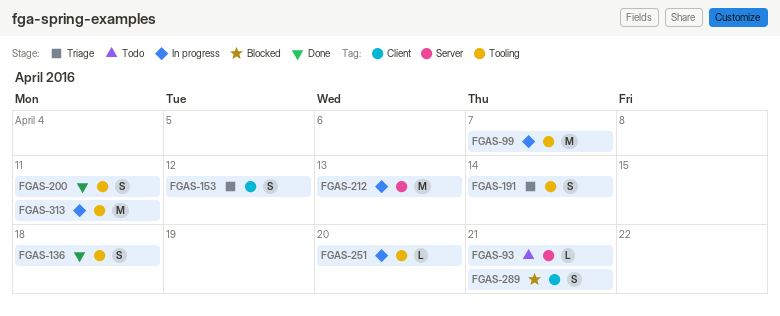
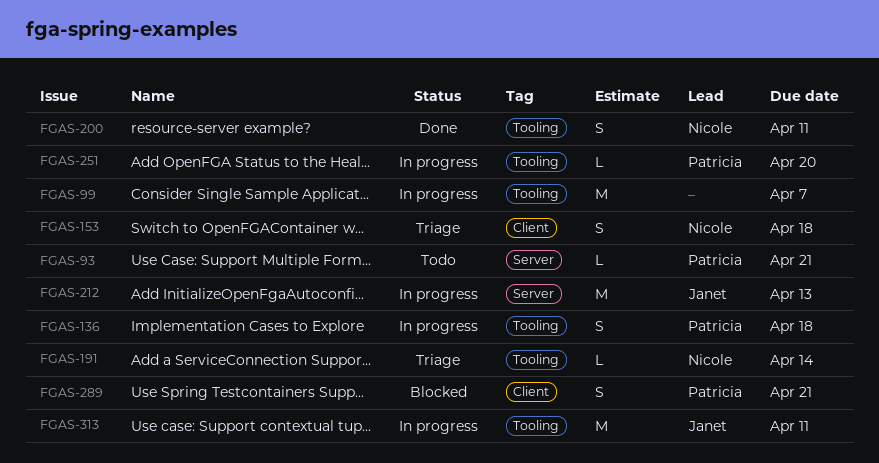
FGAS-136, status: Done -> In progress
FGAS-153, due: Apr 12 -> Apr 18
FGAS-191, estimate: S -> L

